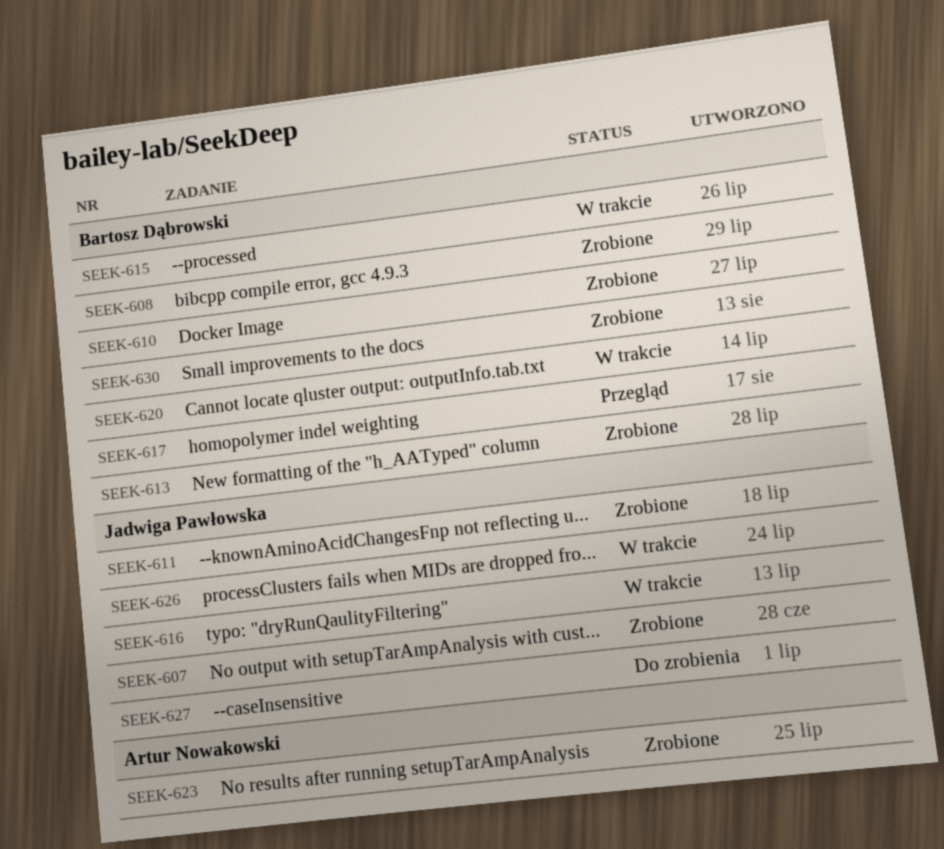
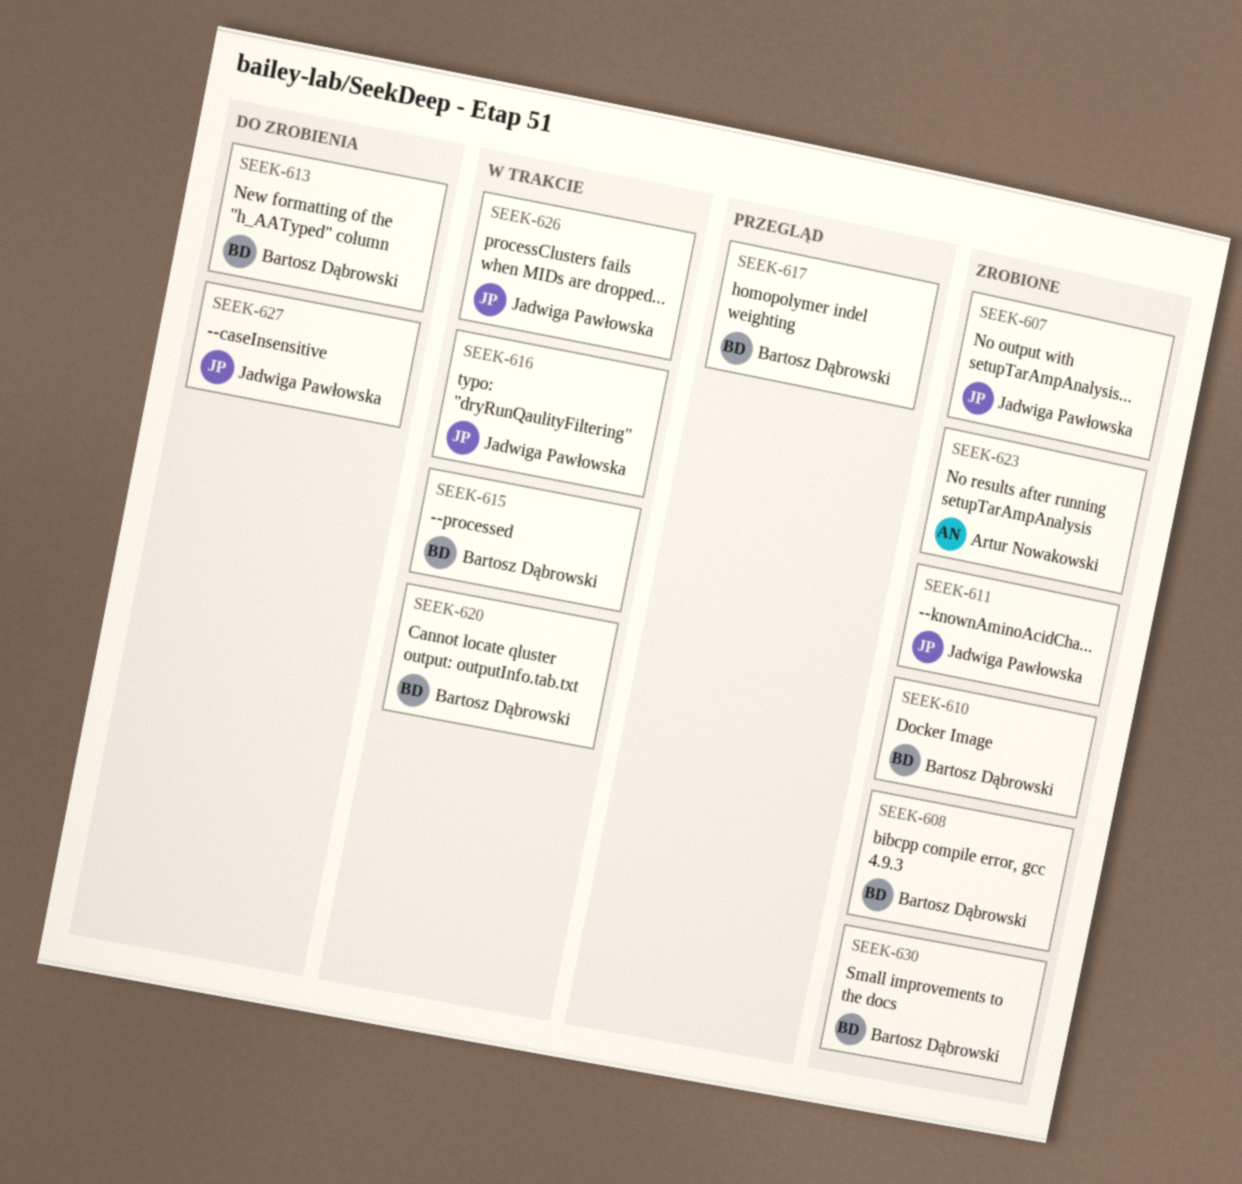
SEEK-613, status: Zrobione -> Do zrobienia

